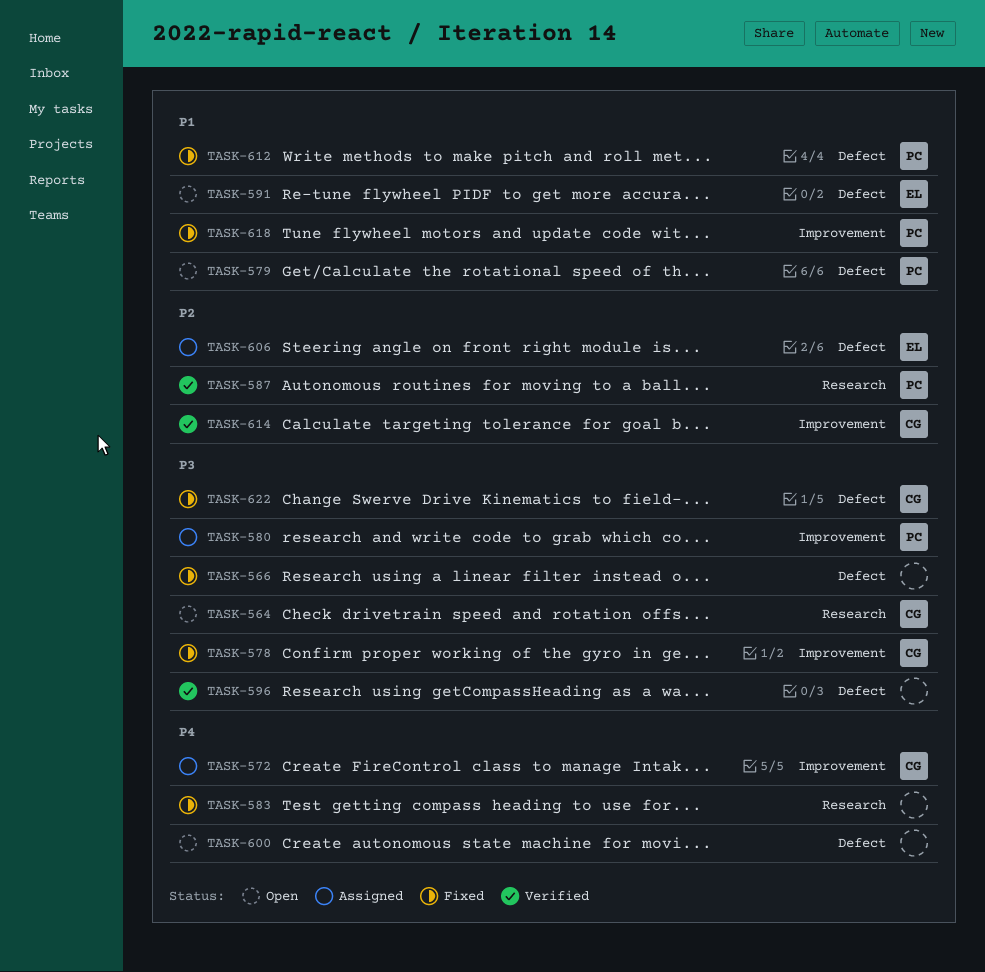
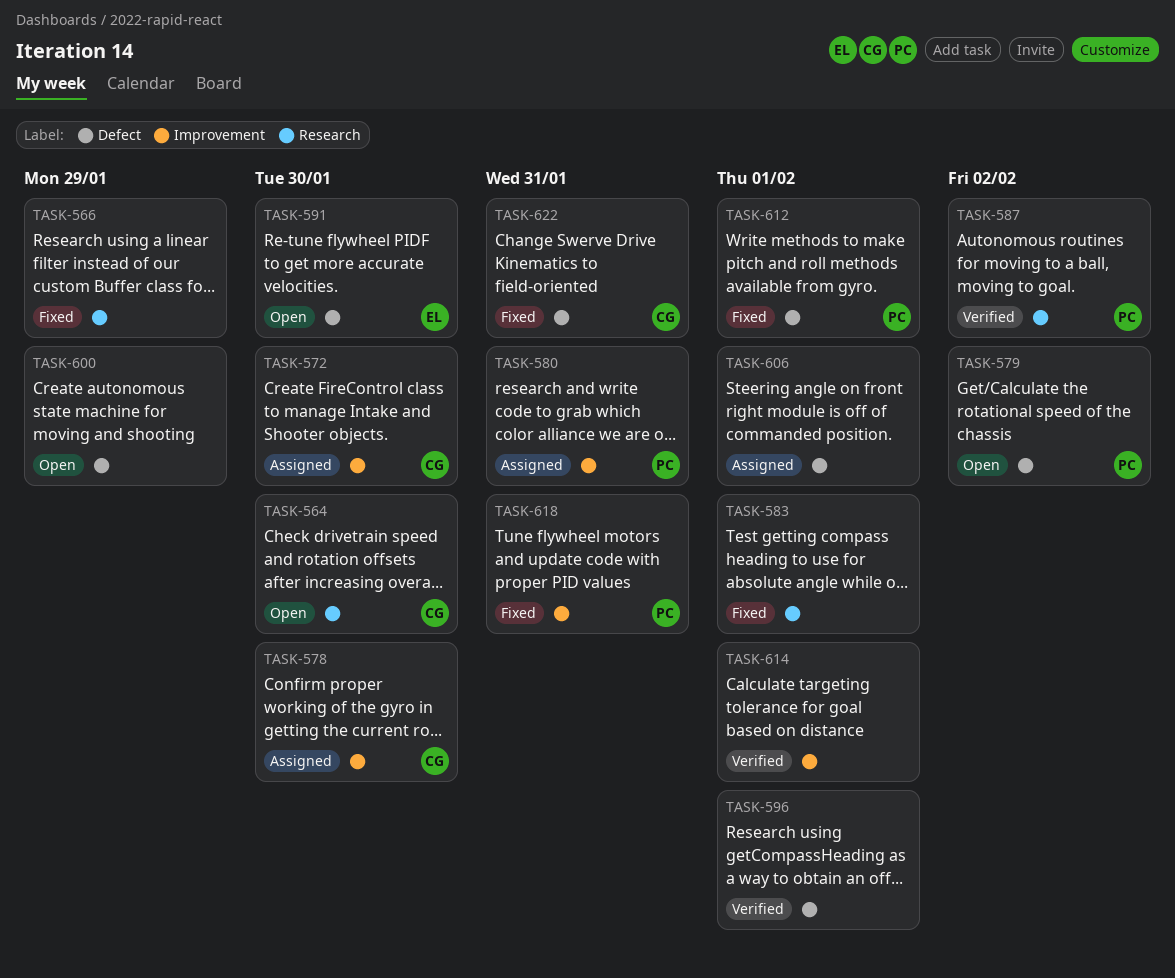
TASK-566, label: Defect -> Research
TASK-578, status: Fixed -> Assigned
TASK-606, owner: EL -> none
TASK-614, owner: CG -> none

